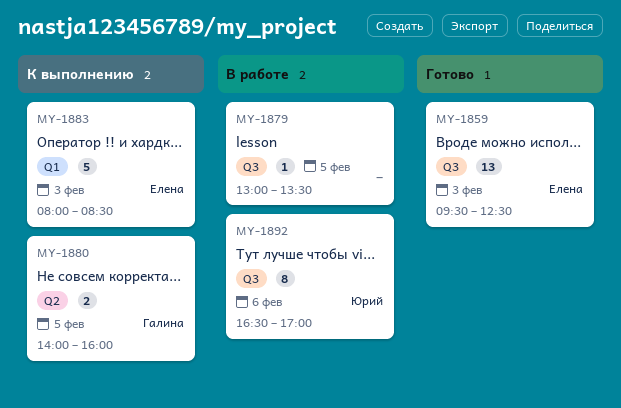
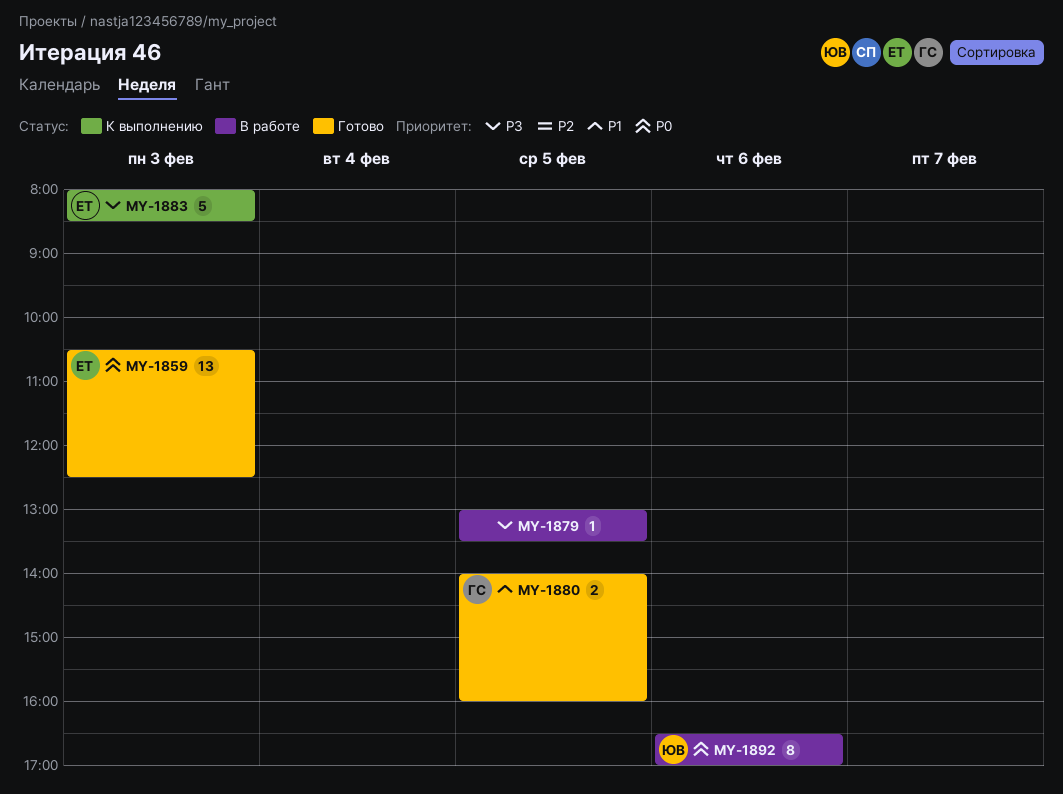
MY-1859, begins: 09:30 -> 10:30
MY-1880, status: К выполнению -> Готово

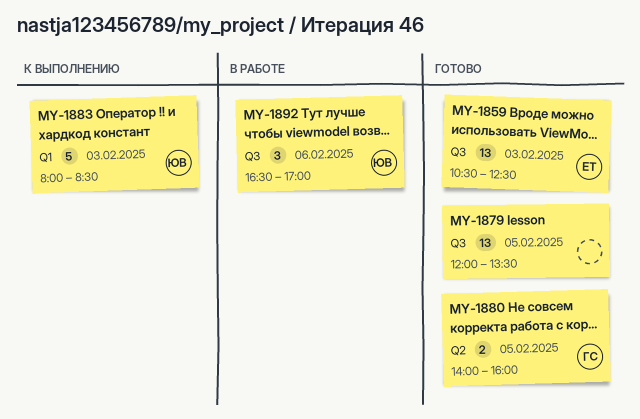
MY-1879, status: В работе -> Готово
MY-1879, estimate: 1 -> 13
MY-1879, begins: 13:00 -> 12:00
MY-1883, owner: ЕТ -> ЮВ
MY-1892, estimate: 8 -> 3

